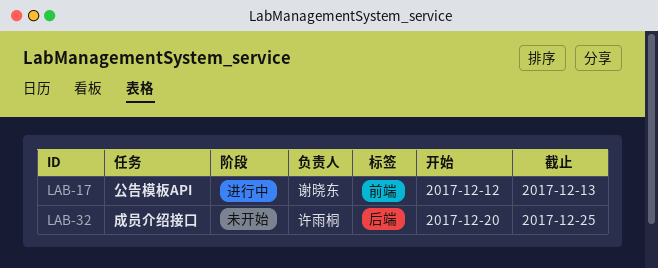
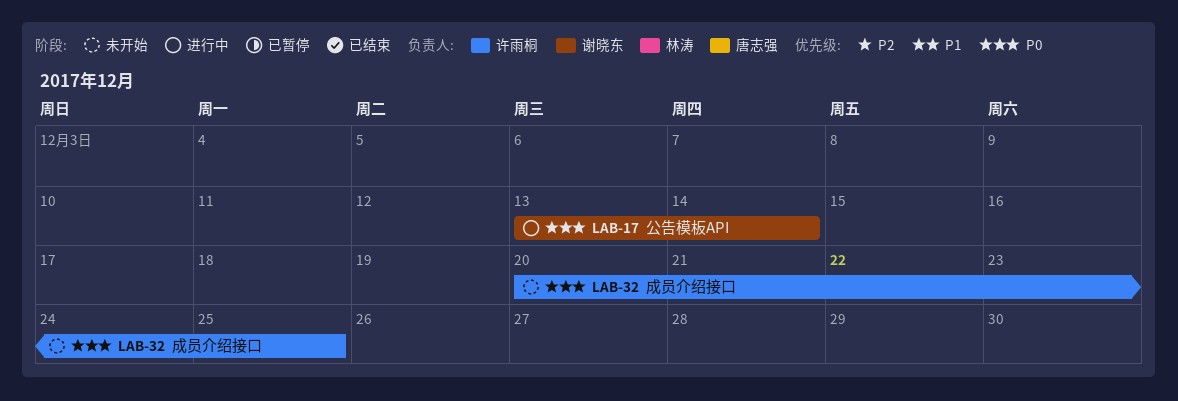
LAB-17, start: Dec 12 -> Dec 13
LAB-17, due: Dec 13 -> Dec 14

